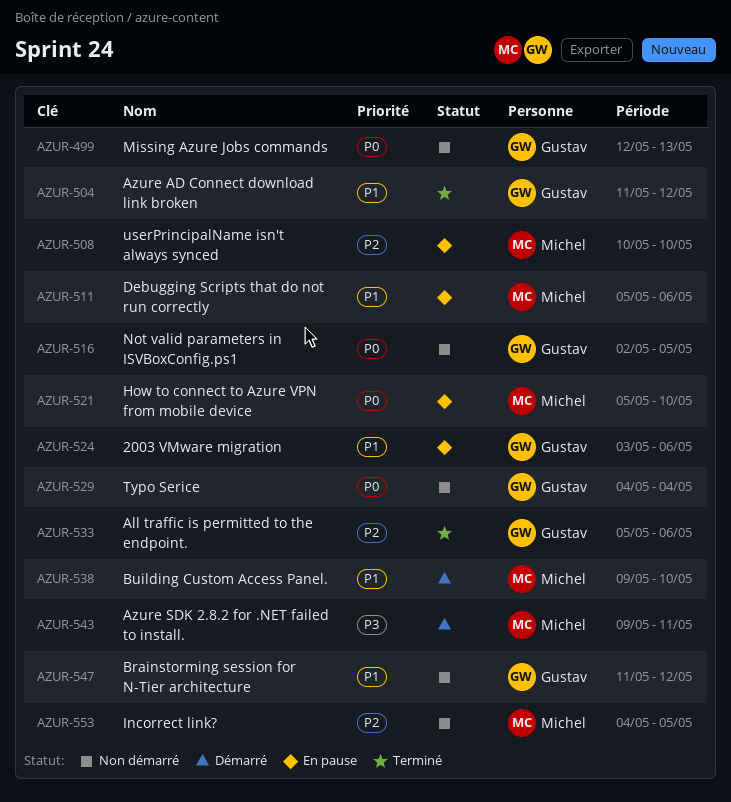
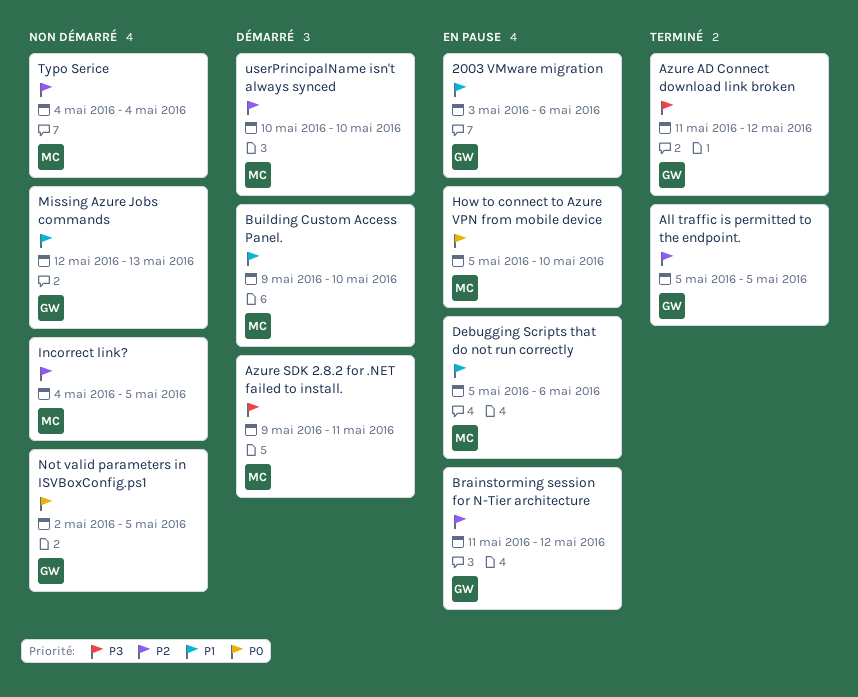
All traffic is permitted to the endpoint., due: May 6 -> May 5
Azure AD Connect download link broken, priority: P1 -> P3
Brainstorming session for N-Tier architecture, status: Non démarré -> En pause
Brainstorming session for N-Tier architecture, priority: P1 -> P2
Missing Azure Jobs commands, priority: P0 -> P1
Typo Serice, owner: Gustav -> Michel
Typo Serice, priority: P0 -> P2
userPrincipalName isn't always synced, status: En pause -> Démarré

